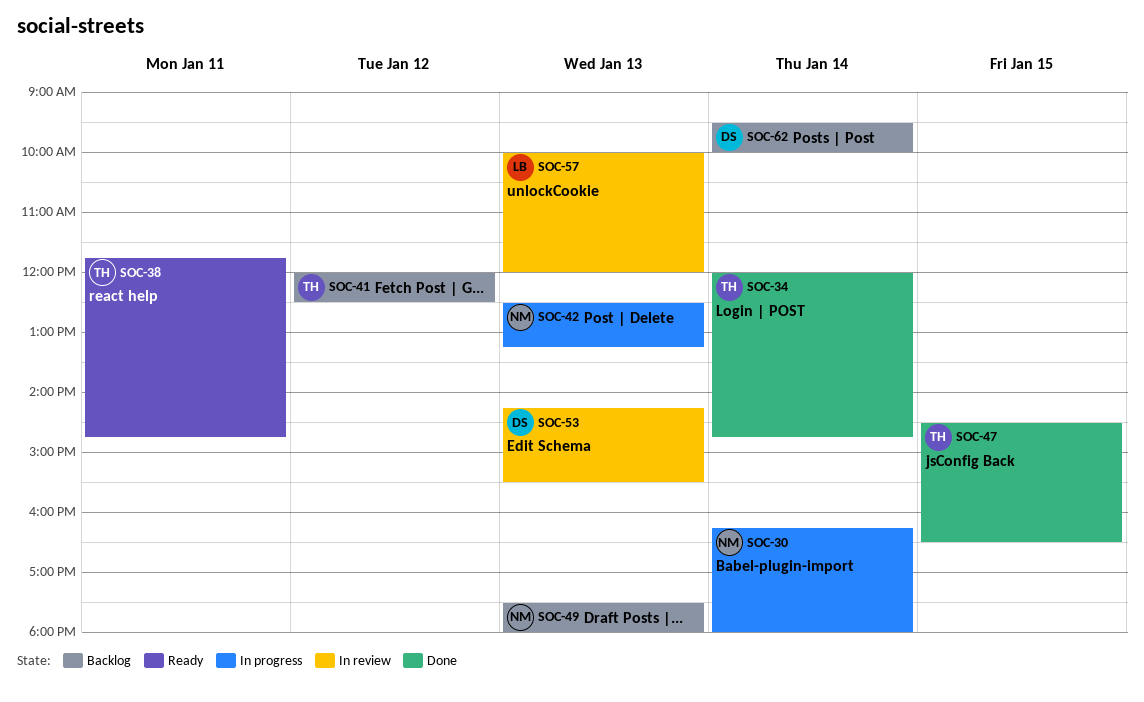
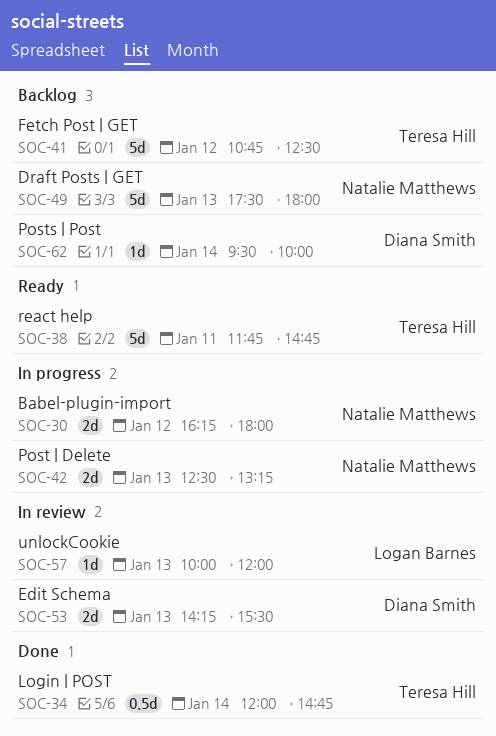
SOC-30, day: Jan 14 -> Jan 12
SOC-41, begins: 12:00 -> 10:45
SOC-47: present -> none

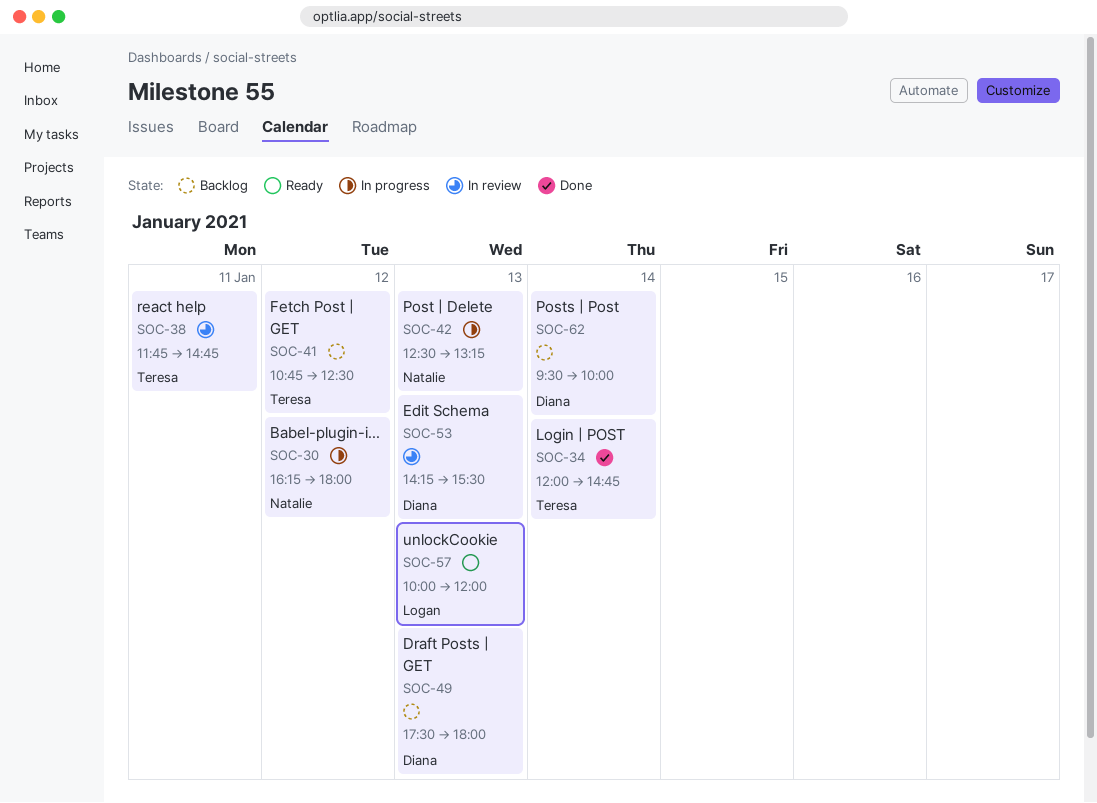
SOC-38, status: Ready -> In review
SOC-49, owner: Natalie Matthews -> Diana Smith
SOC-57, status: In review -> Ready

